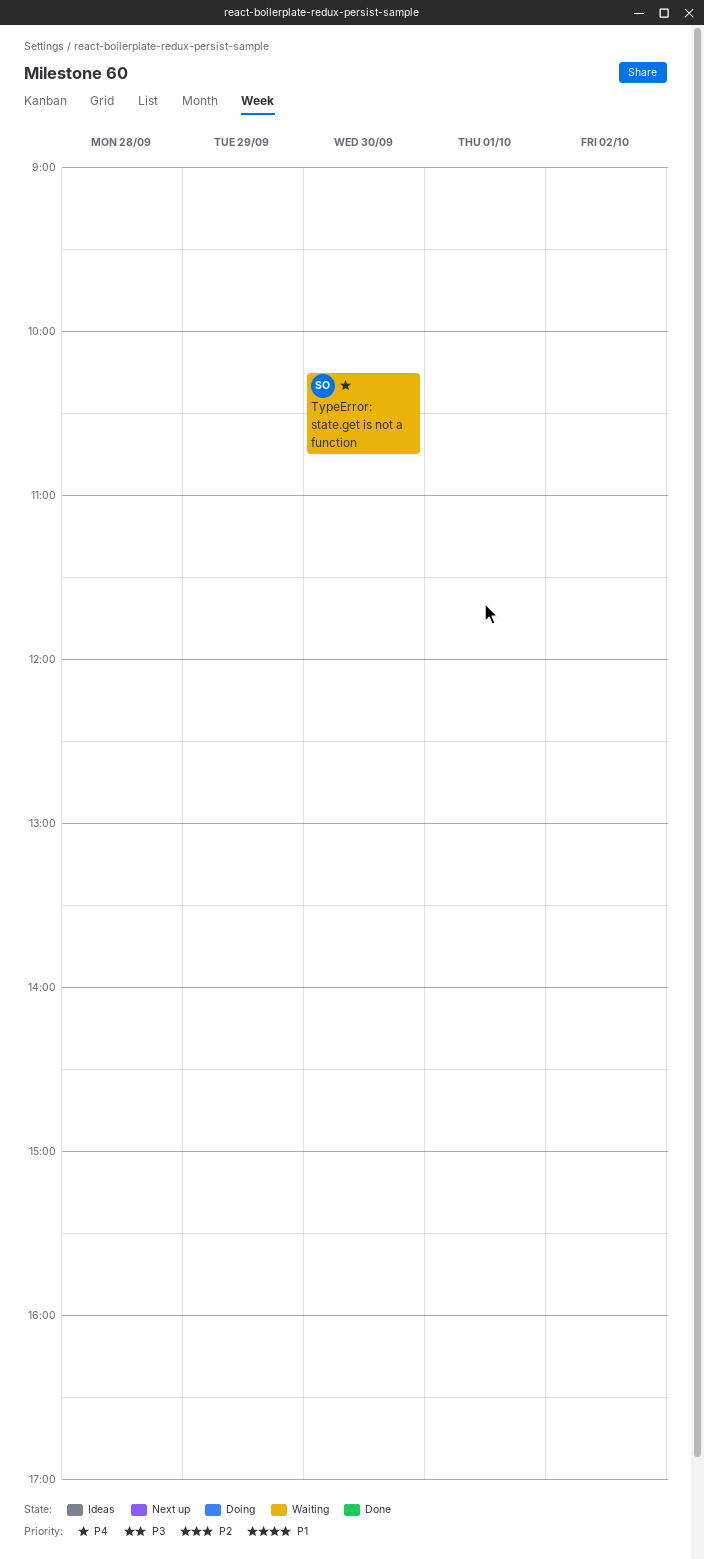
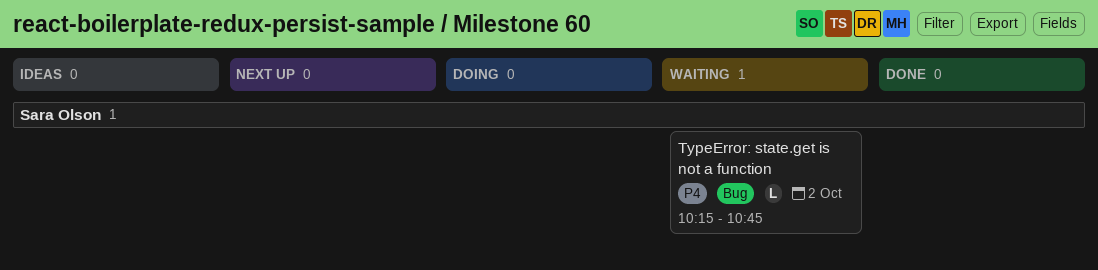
TypeError: state.get is not a function, day: Sep 30 -> Oct 2

